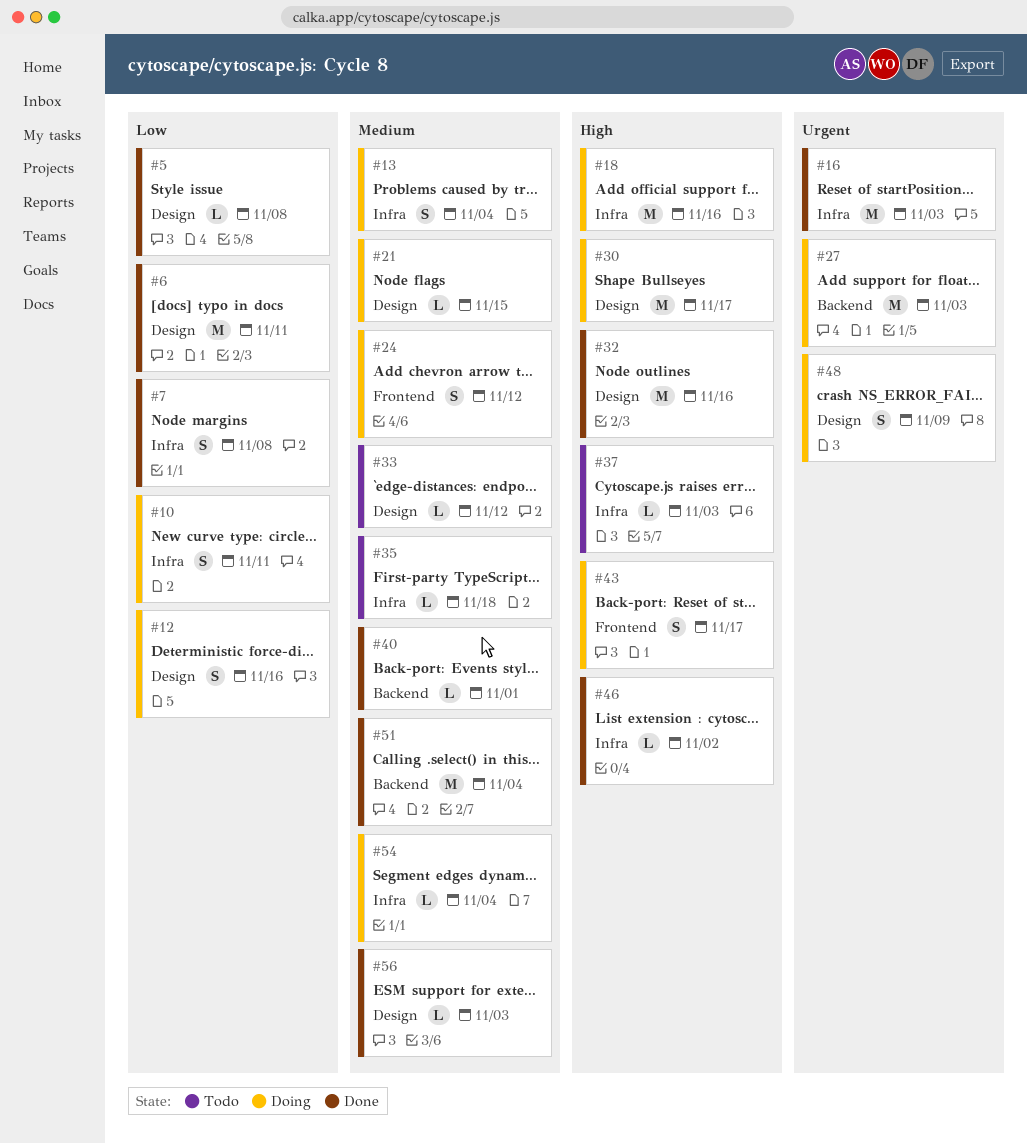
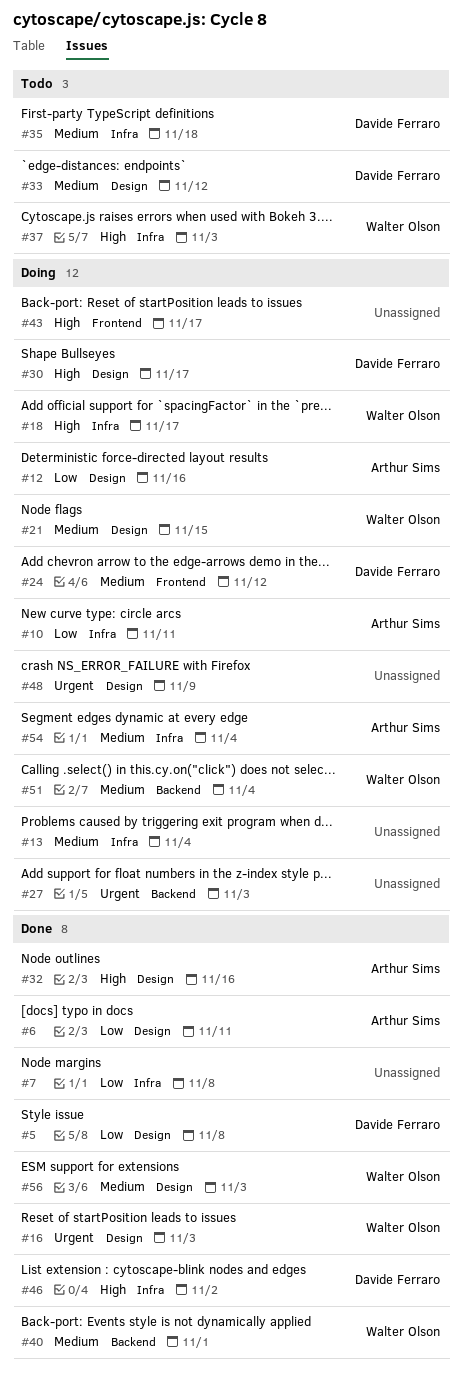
#16, label: Infra -> Design
#18, due: Nov 16 -> Nov 17
#51, status: Done -> Doing

